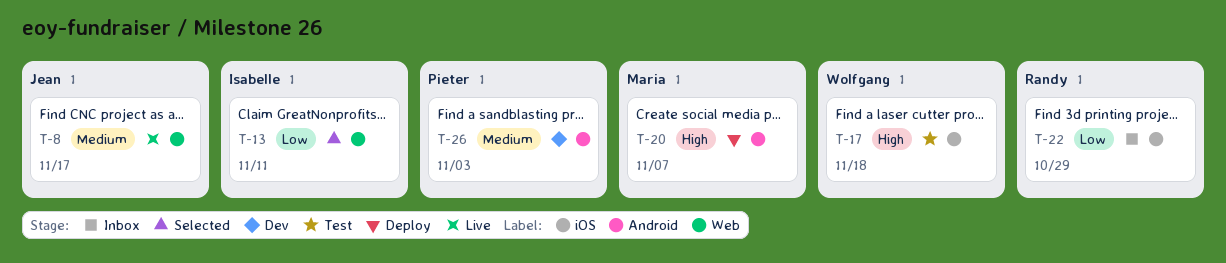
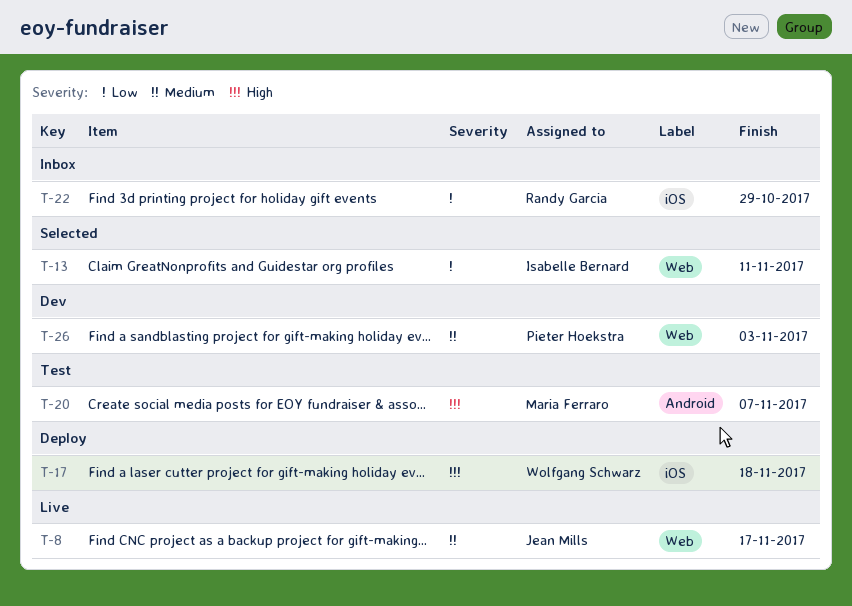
T-17, status: Test -> Deploy
T-20, status: Deploy -> Test
T-26, label: Android -> Web

